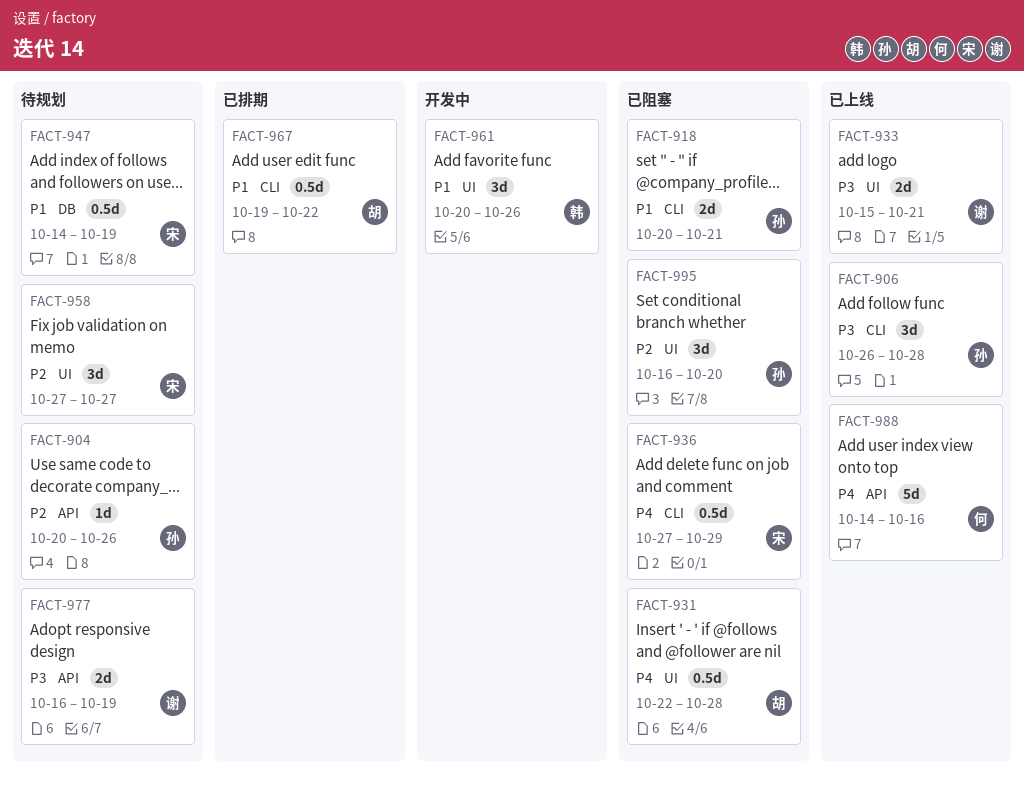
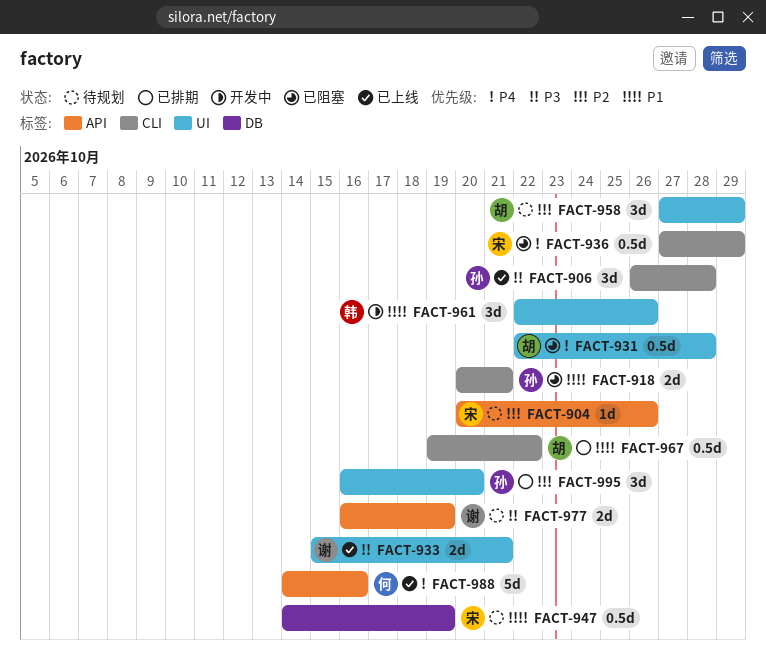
FACT-904, owner: 孙 -> 宋
FACT-958, owner: 宋 -> 胡
FACT-958, due: Oct 27 -> Oct 29
FACT-961, start: Oct 20 -> Oct 22
FACT-995, status: 已阻塞 -> 已排期

